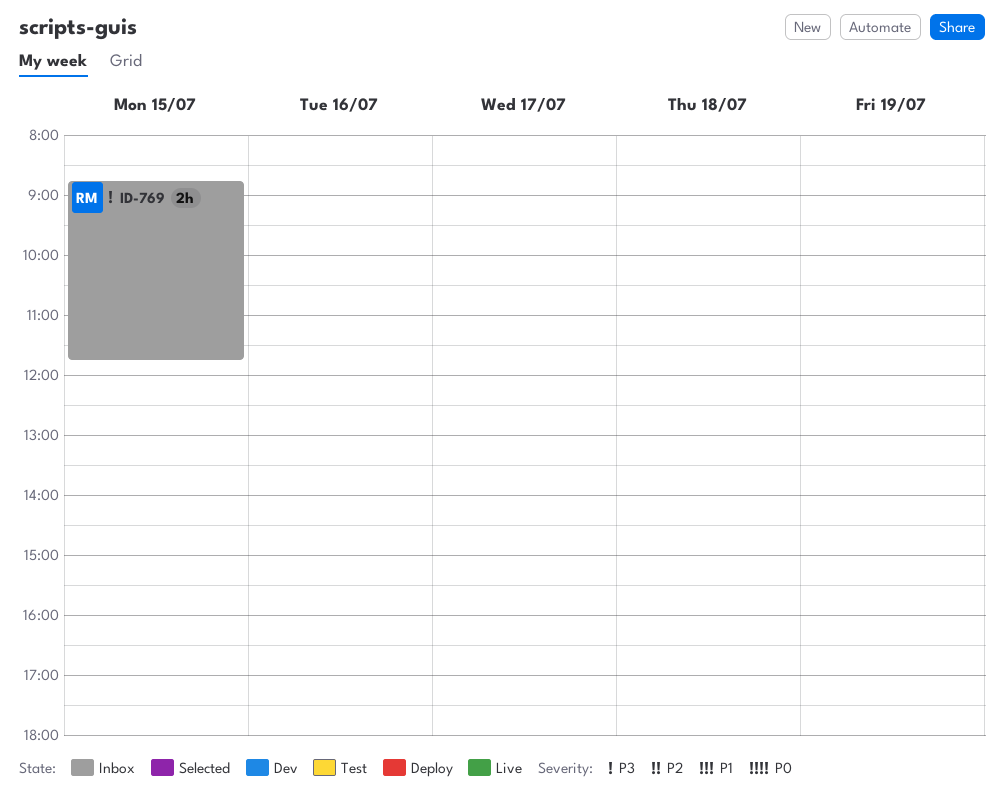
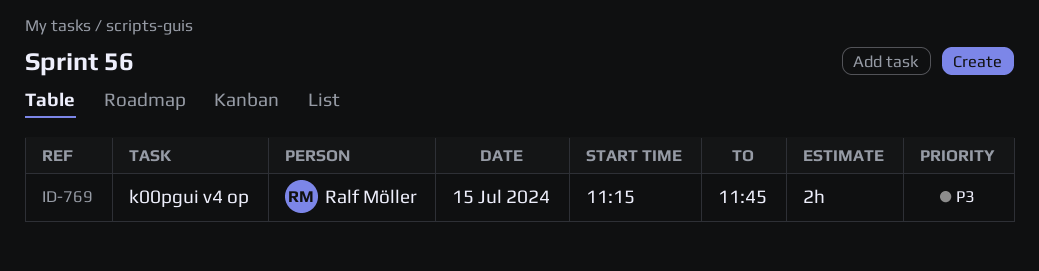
ID-769, begins: 08:45 -> 11:15

